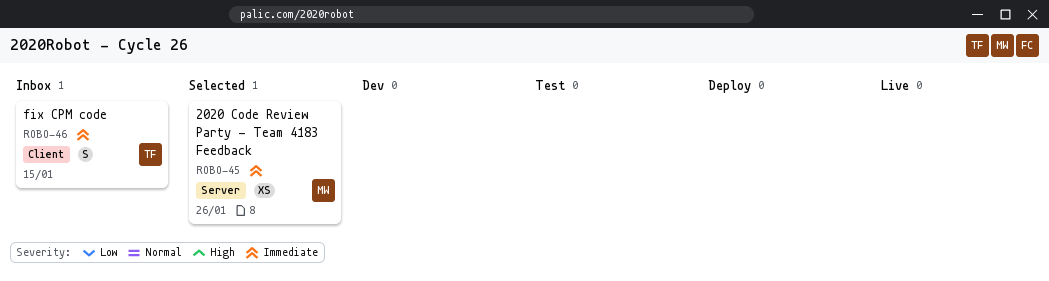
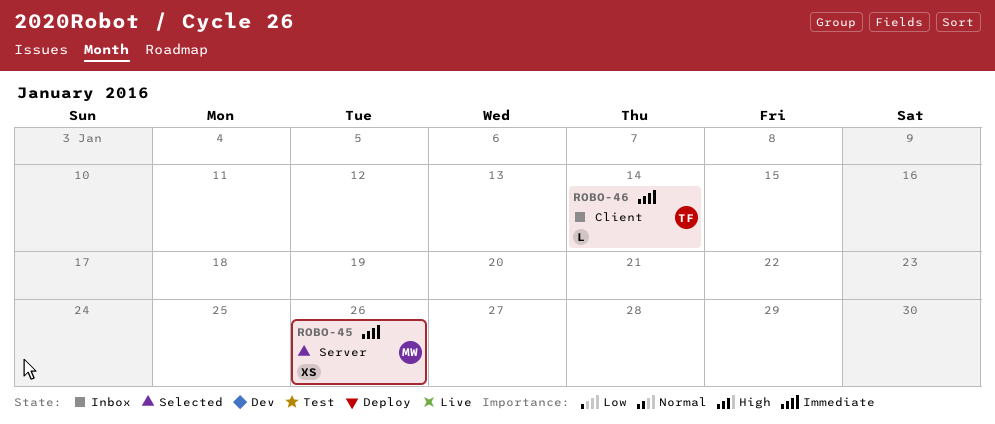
ROBO-46, estimate: S -> L
ROBO-46, due: Jan 15 -> Jan 14

